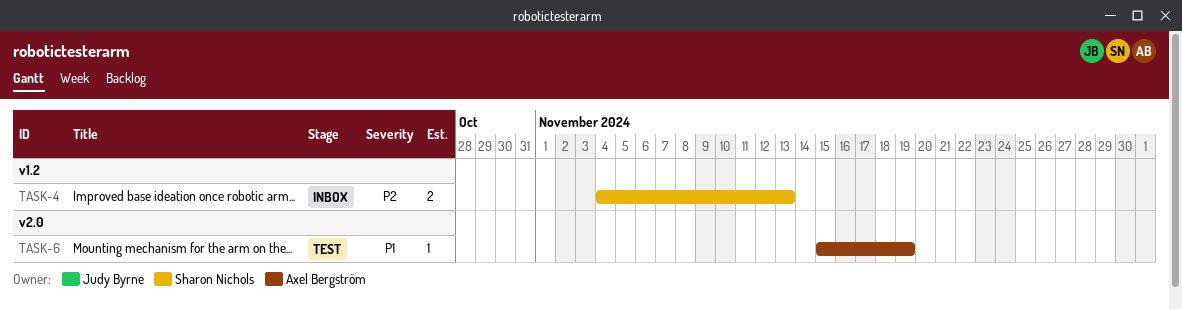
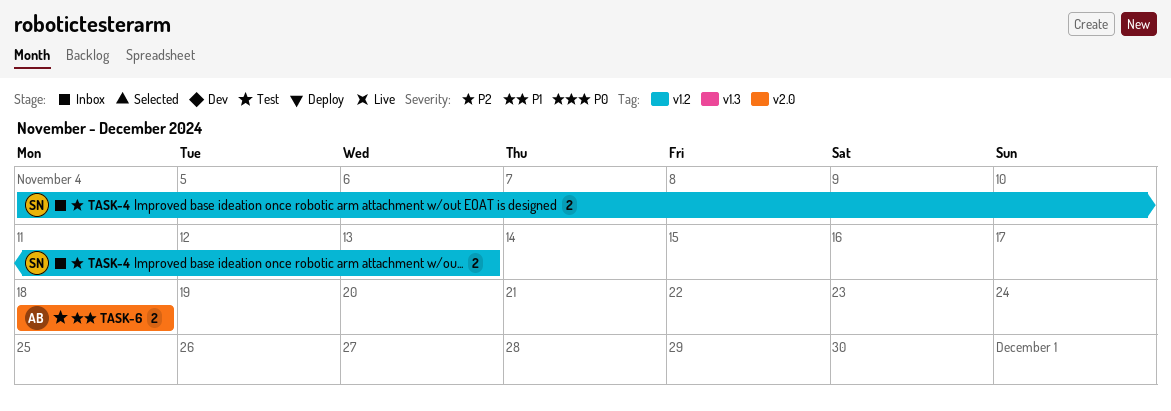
TASK-6, estimate: 1 -> 2
TASK-6, start: Nov 15 -> Nov 18
TASK-6, due: Nov 19 -> Nov 18

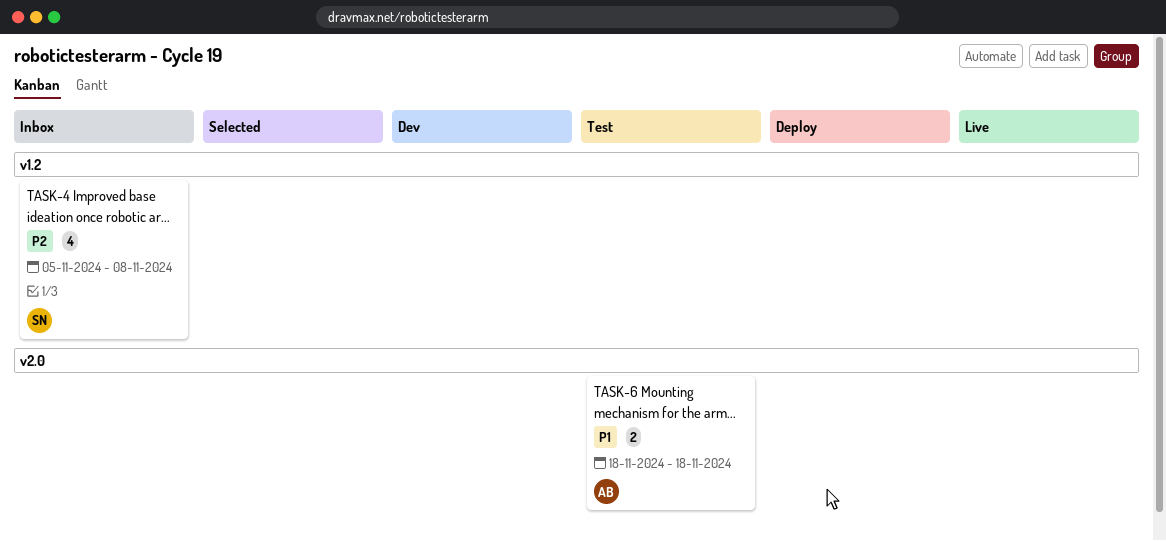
TASK-4, estimate: 2 -> 4
TASK-4, start: Nov 4 -> Nov 5
TASK-4, due: Nov 13 -> Nov 8

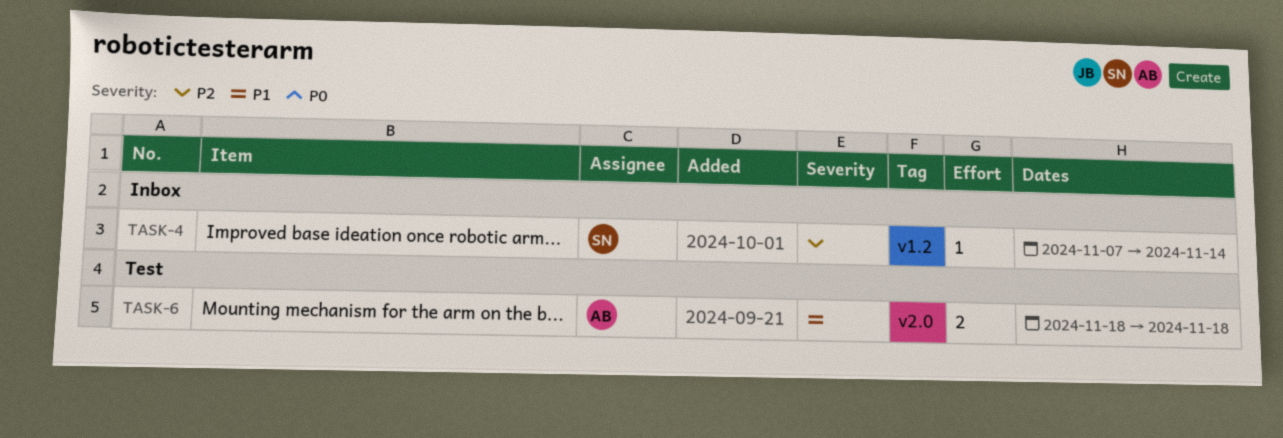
TASK-4, estimate: 4 -> 1
TASK-4, start: Nov 5 -> Nov 7
TASK-4, due: Nov 8 -> Nov 14

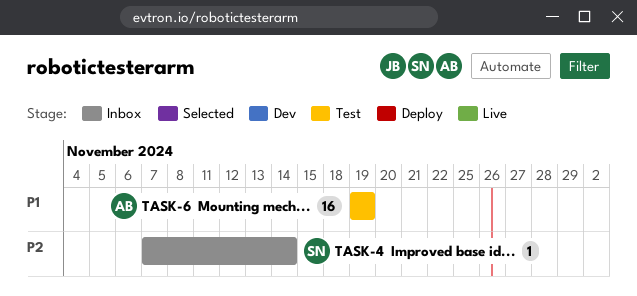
TASK-6, estimate: 2 -> 16
TASK-6, start: Nov 18 -> Nov 19
TASK-6, due: Nov 18 -> Nov 19

